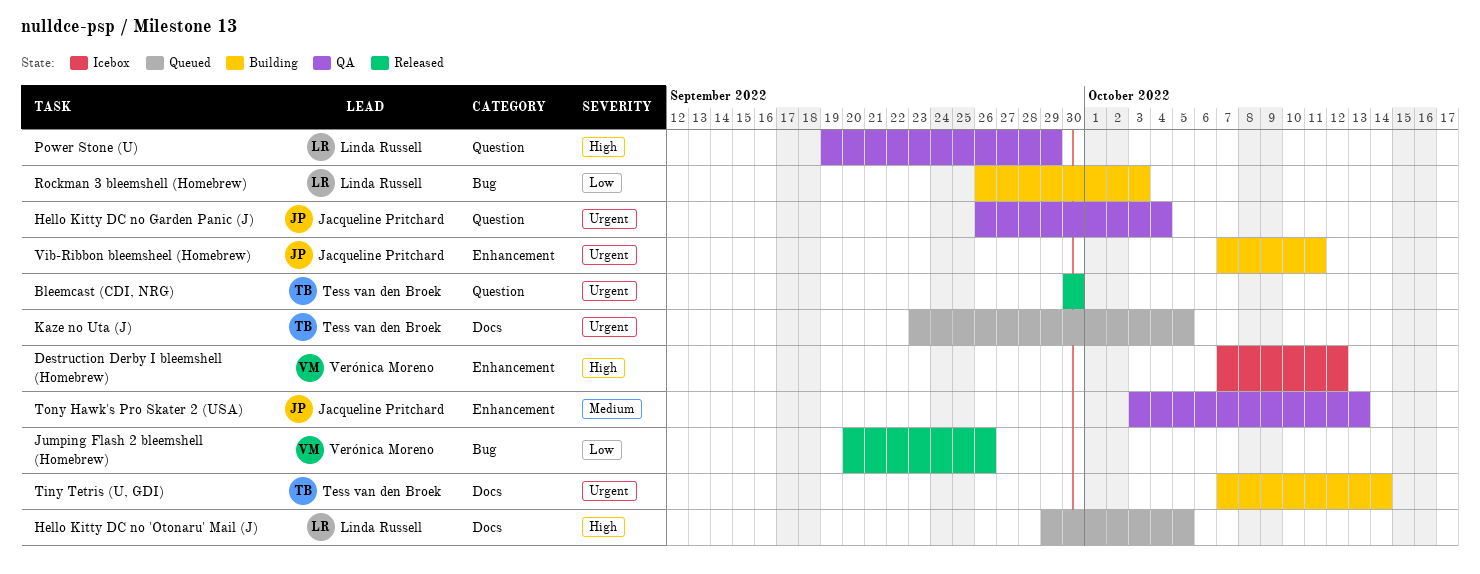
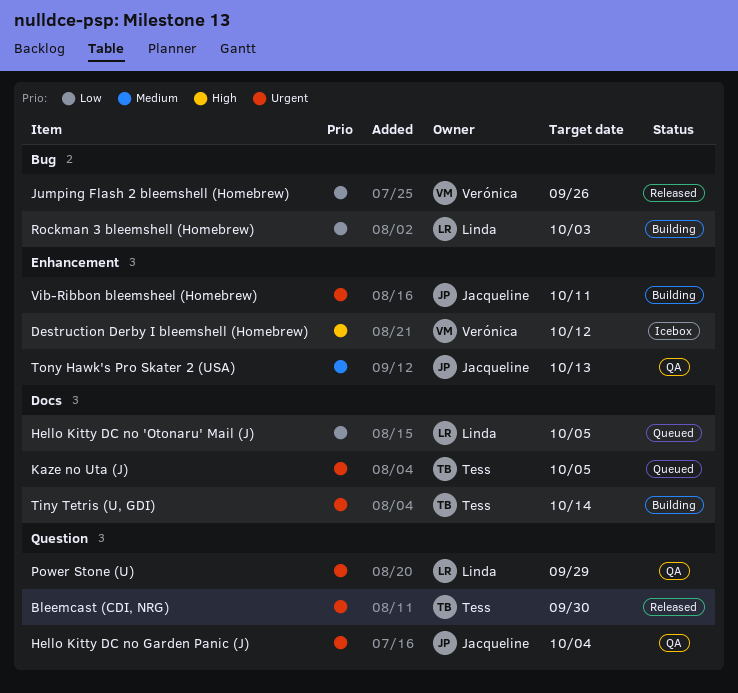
Hello Kitty DC no 'Otonaru' Mail (J), priority: High -> Low
Power Stone (U), priority: High -> Urgent

